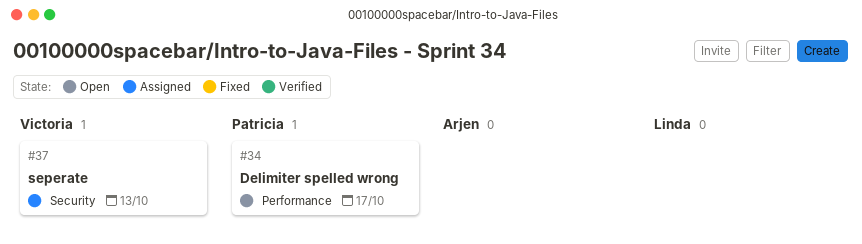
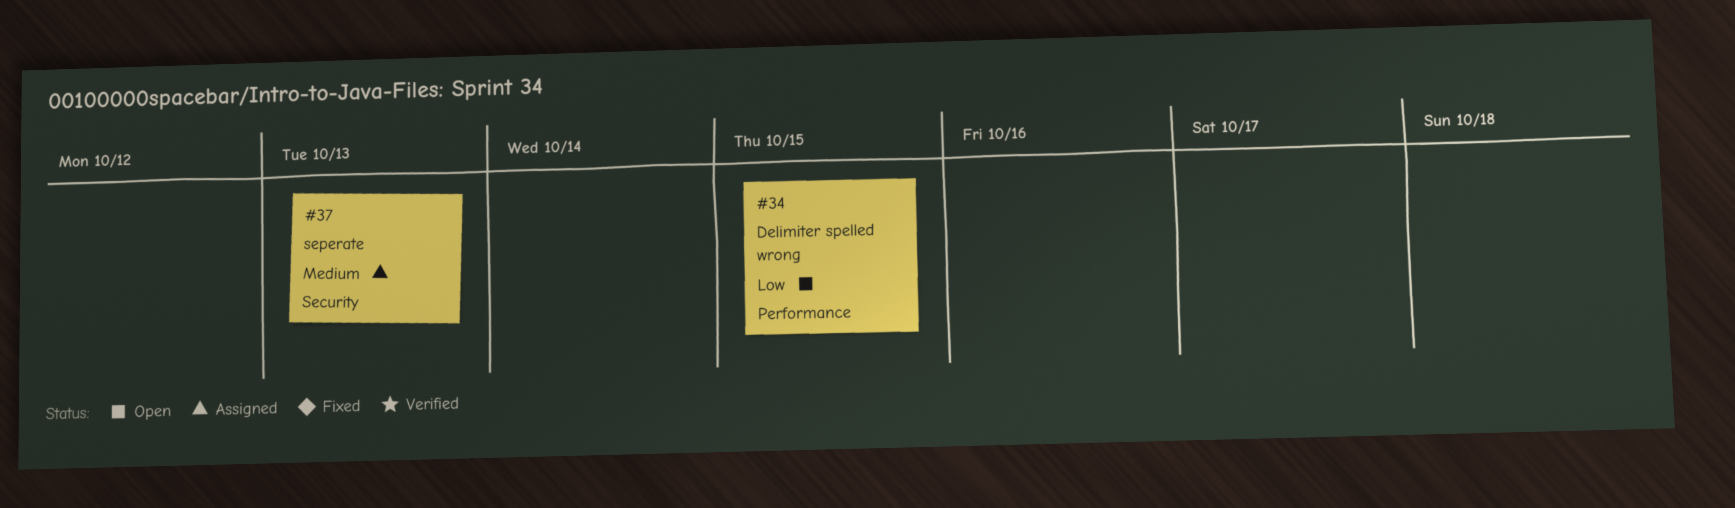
#34, due: Oct 17 -> Oct 15

